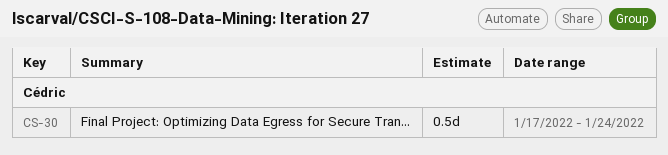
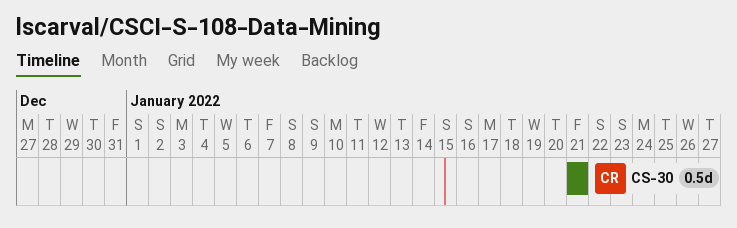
CS-30, start: Jan 17 -> Jan 21
CS-30, due: Jan 24 -> Jan 21

